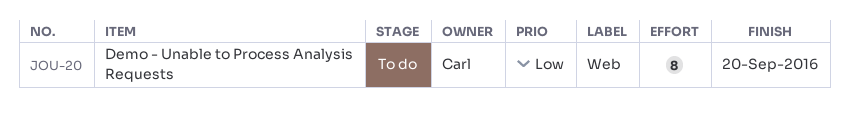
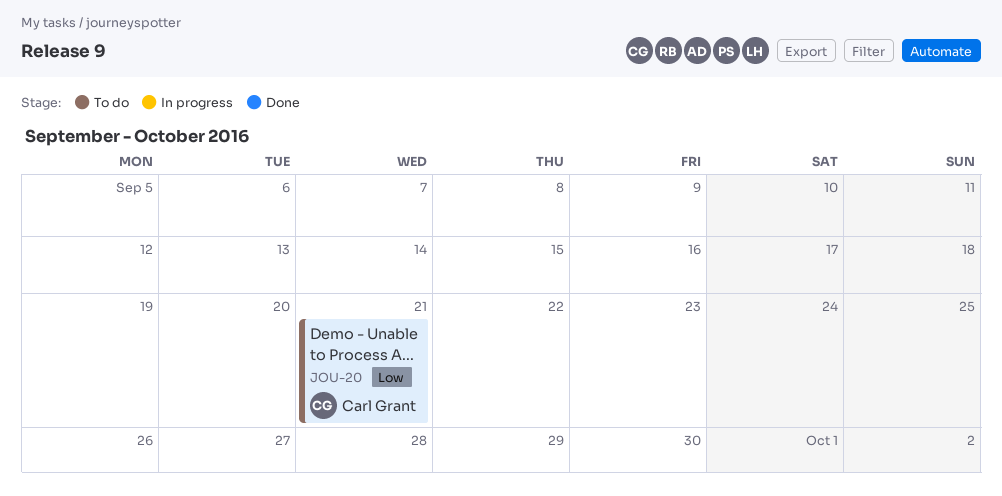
JOU-20, due: Sep 20 -> Sep 21

